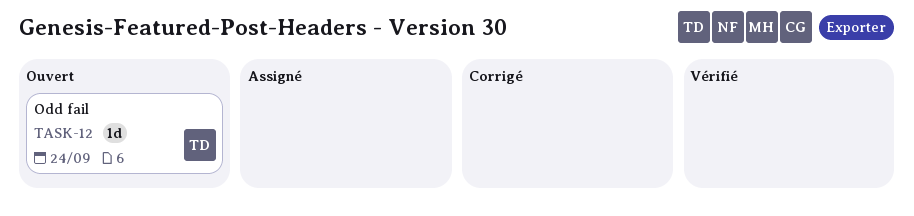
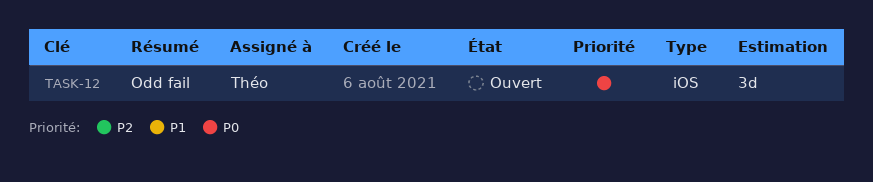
TASK-12, estimate: 1d -> 3d

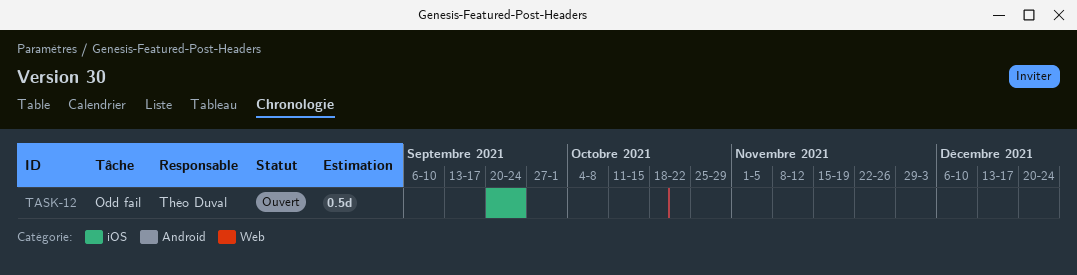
TASK-12, estimate: 3d -> 0.5d

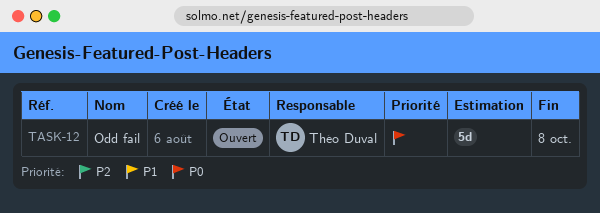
TASK-12, estimate: 0.5d -> 5d
TASK-12, due: Sep 24 -> Oct 8

